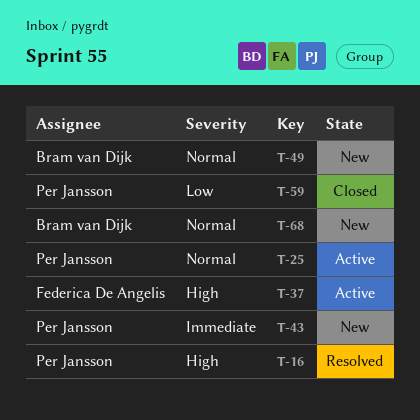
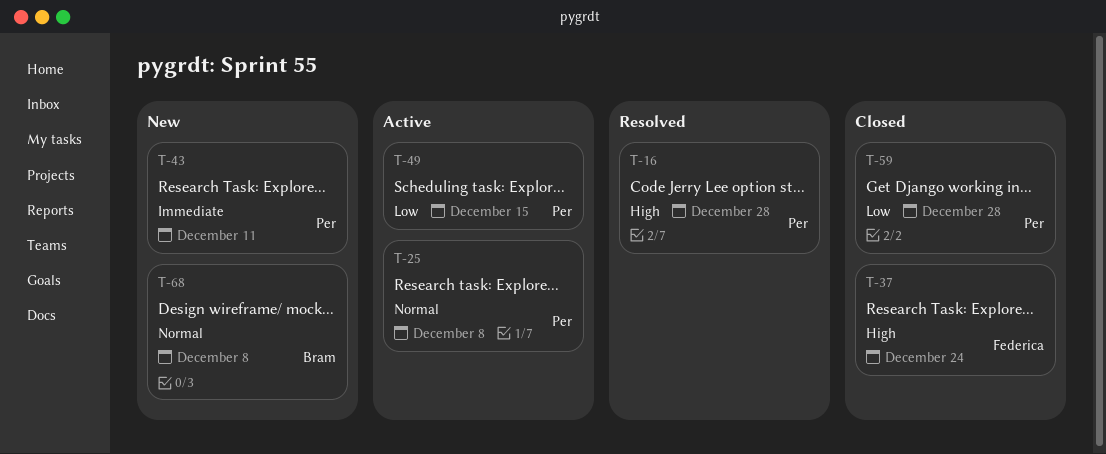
T-37, status: Active -> Closed
T-49, status: New -> Active
T-49, owner: Bram van Dijk -> Per Jansson
T-49, priority: Normal -> Low

